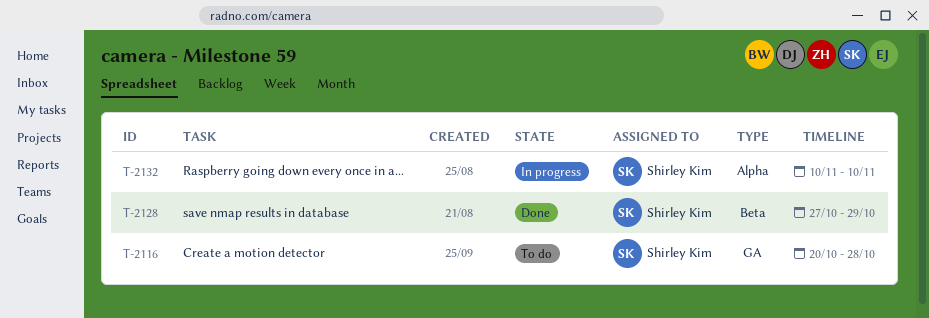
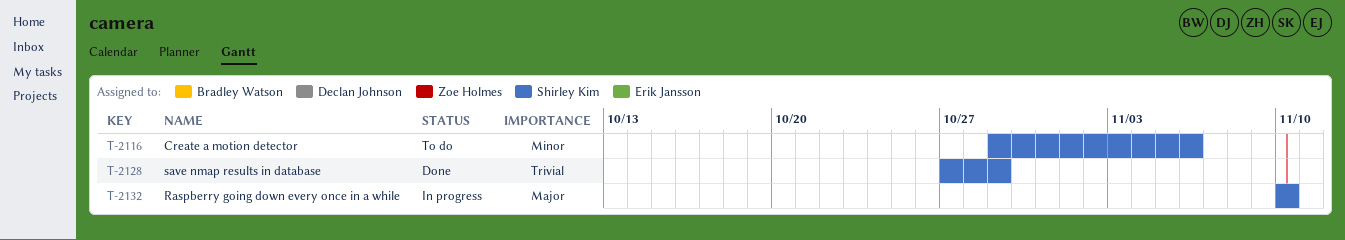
T-2116, start: Oct 20 -> Oct 29
T-2116, due: Oct 28 -> Nov 6

